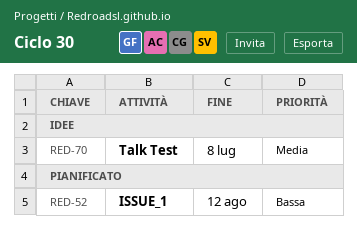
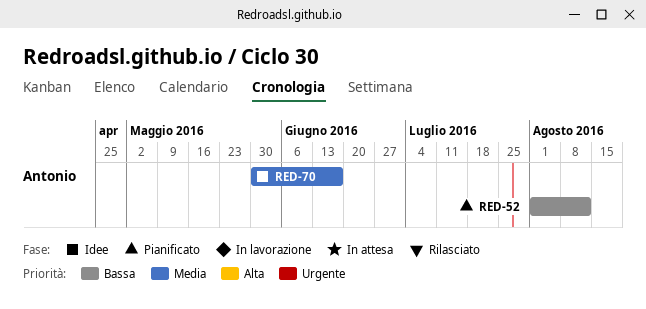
RED-70, due: Jul 8 -> Jun 17

